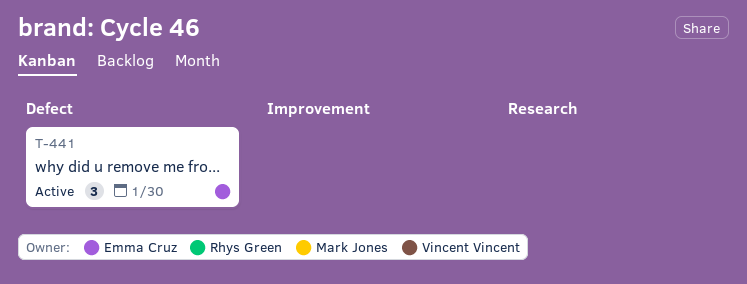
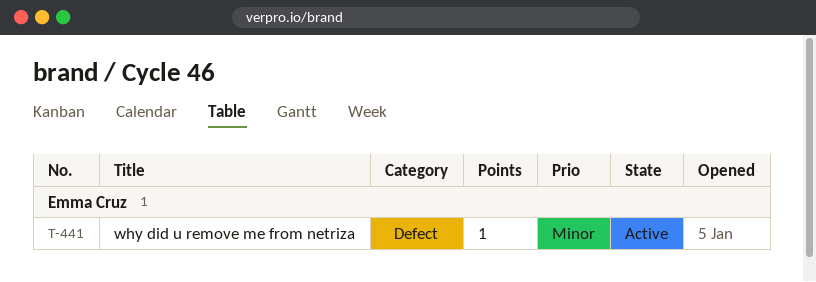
T-441, estimate: 3 -> 1

